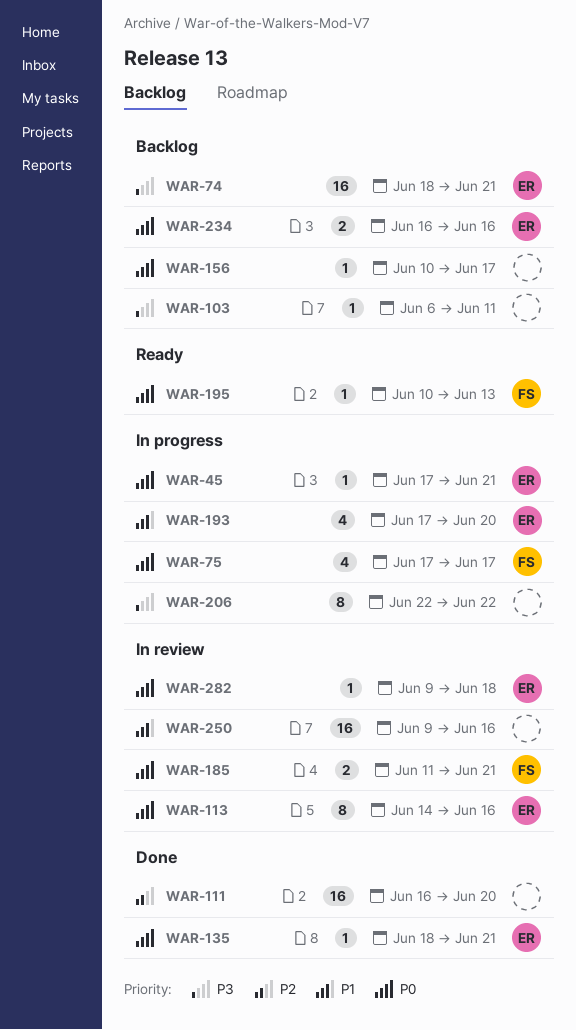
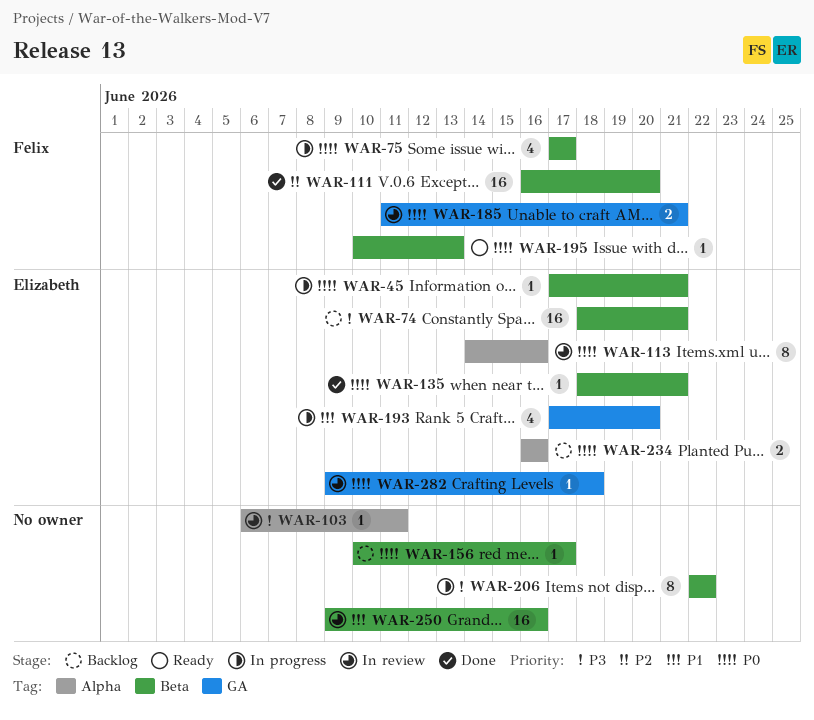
WAR-103, status: Backlog -> In review
WAR-111, owner: none -> Felix

